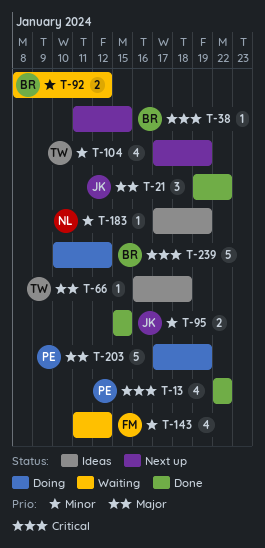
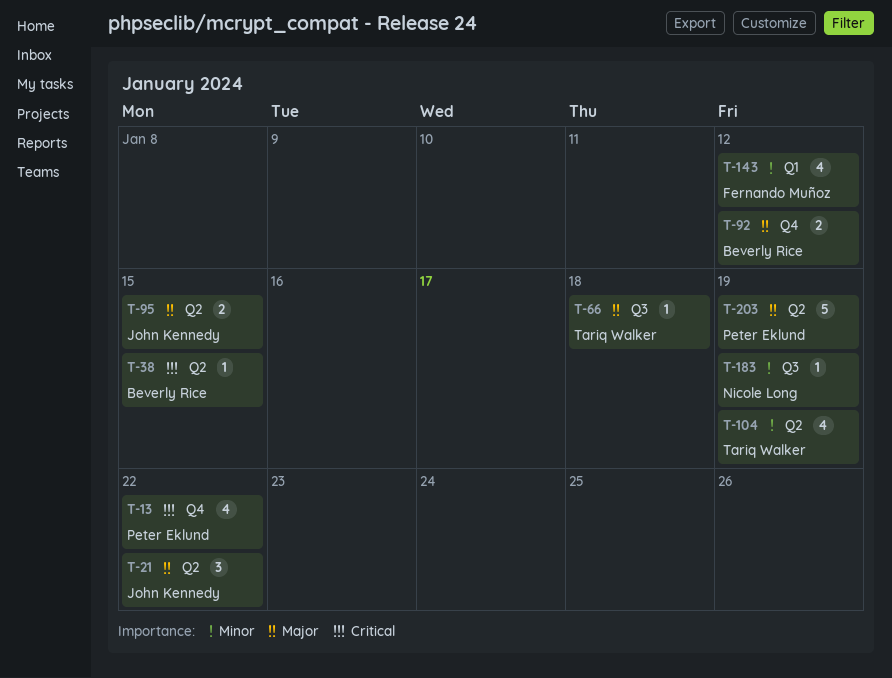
T-92, priority: Minor -> Major
T-95, priority: Minor -> Major
T-239: present -> none

